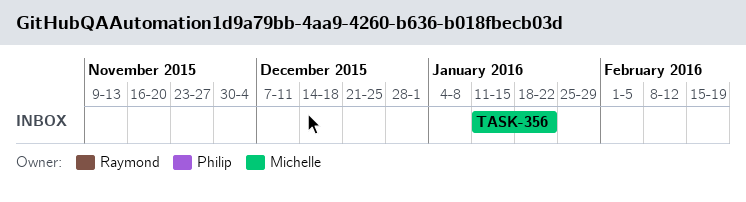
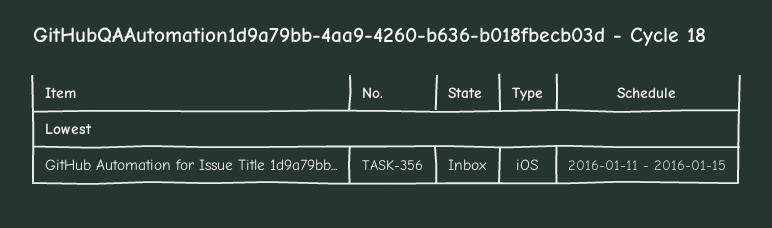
TASK-356, due: Jan 22 -> Jan 15

